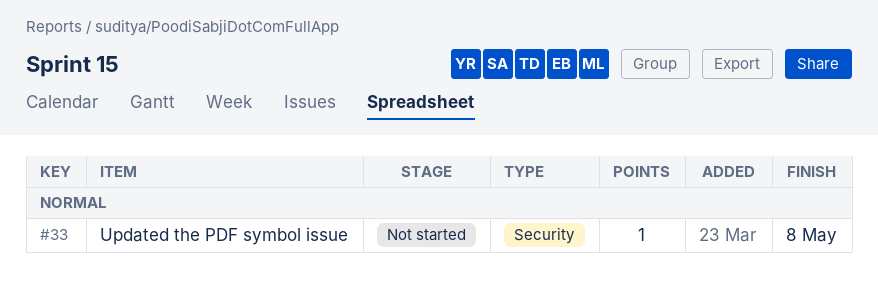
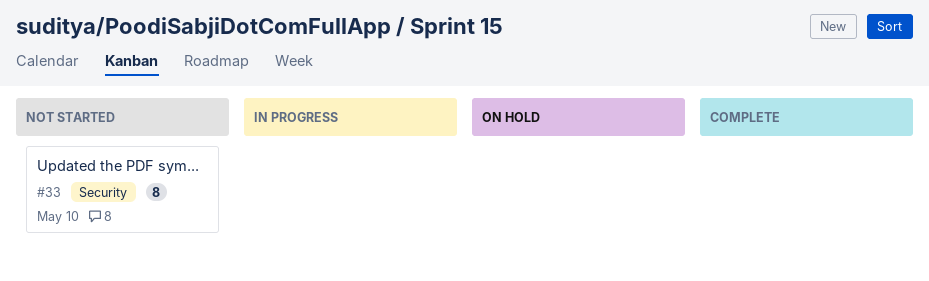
#33, estimate: 1 -> 8
#33, due: May 8 -> May 10

